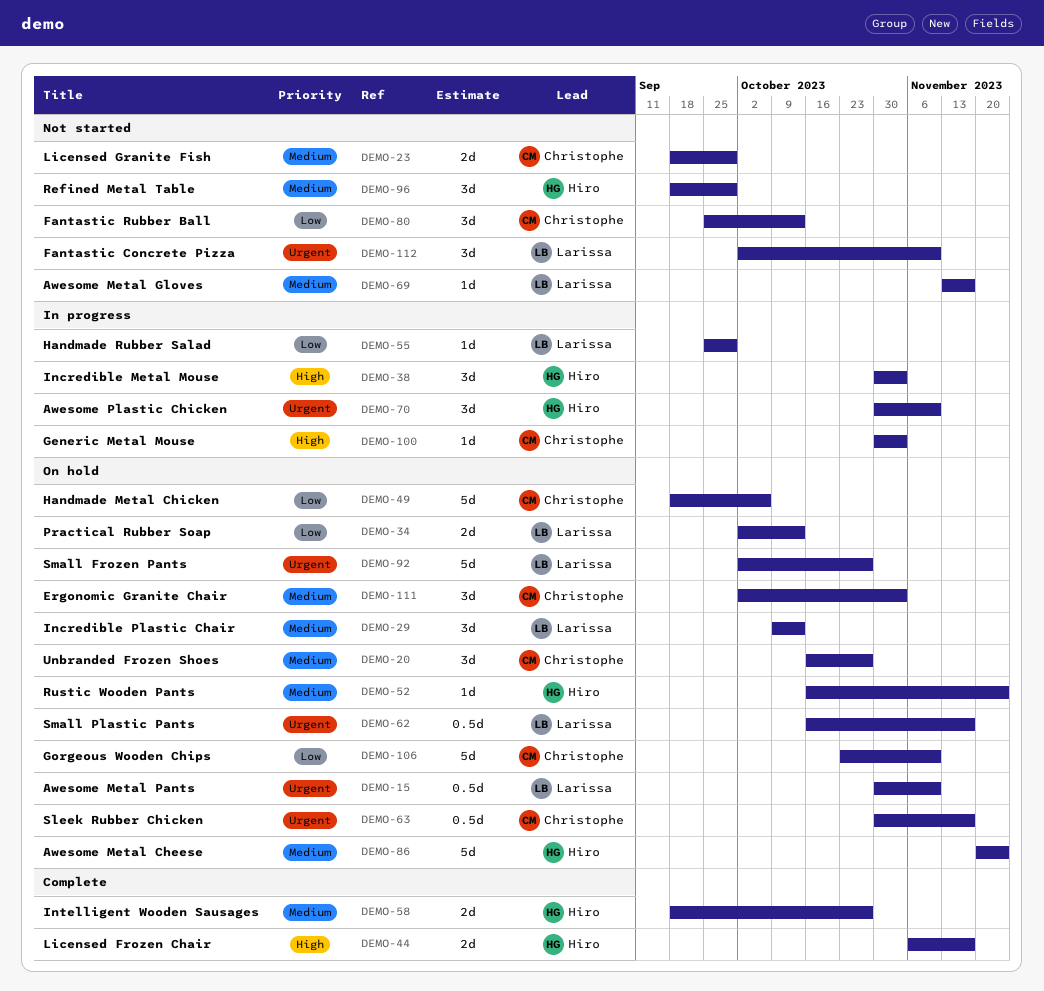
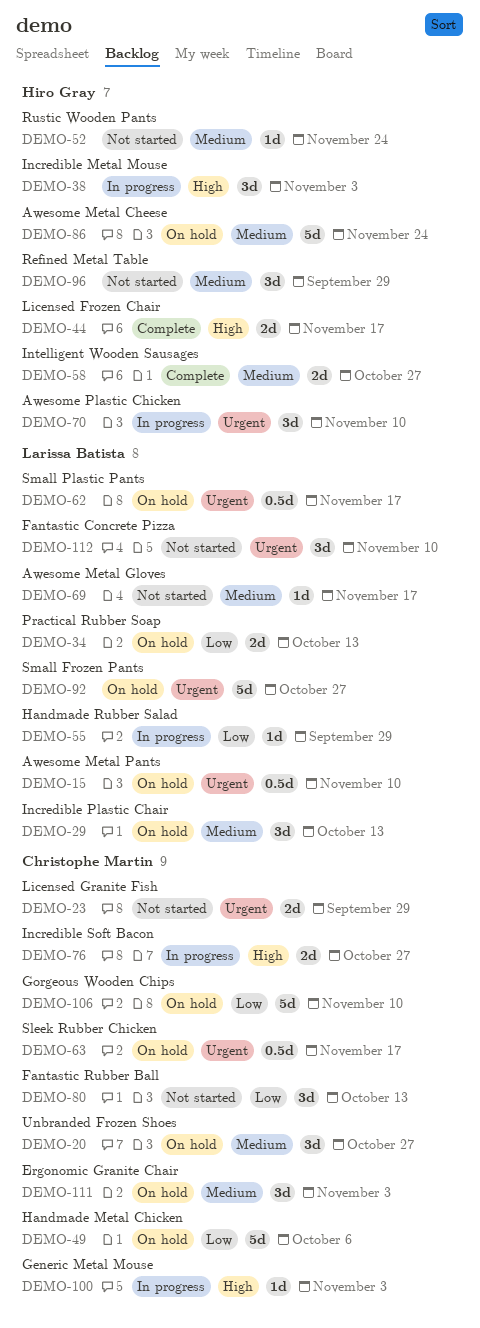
DEMO-23, priority: Medium -> Urgent
DEMO-52, status: On hold -> Not started
DEMO-76: none -> present

